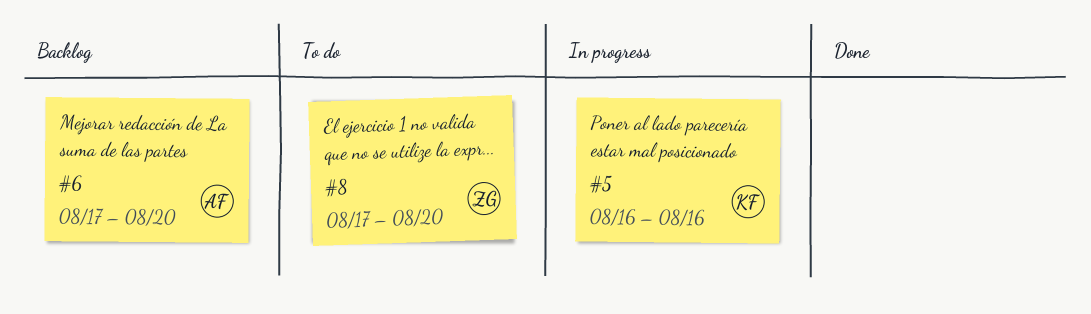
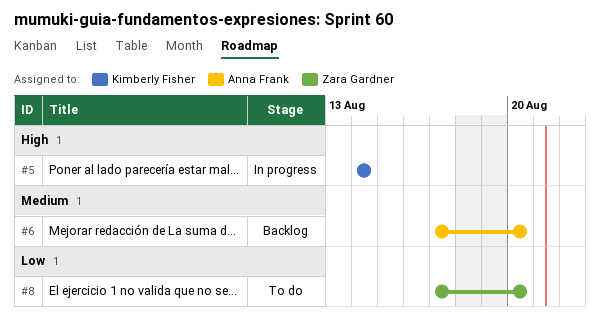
#5, start: Aug 16 -> Aug 14
#5, due: Aug 16 -> Aug 14

